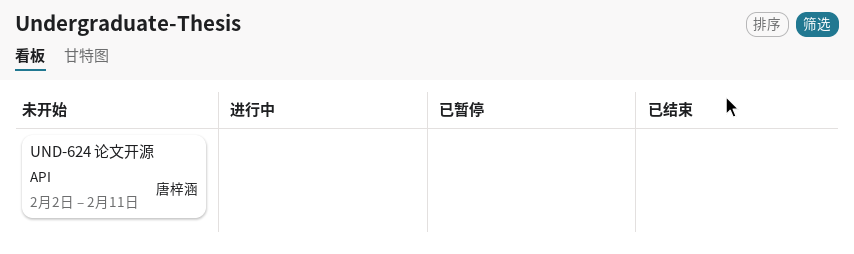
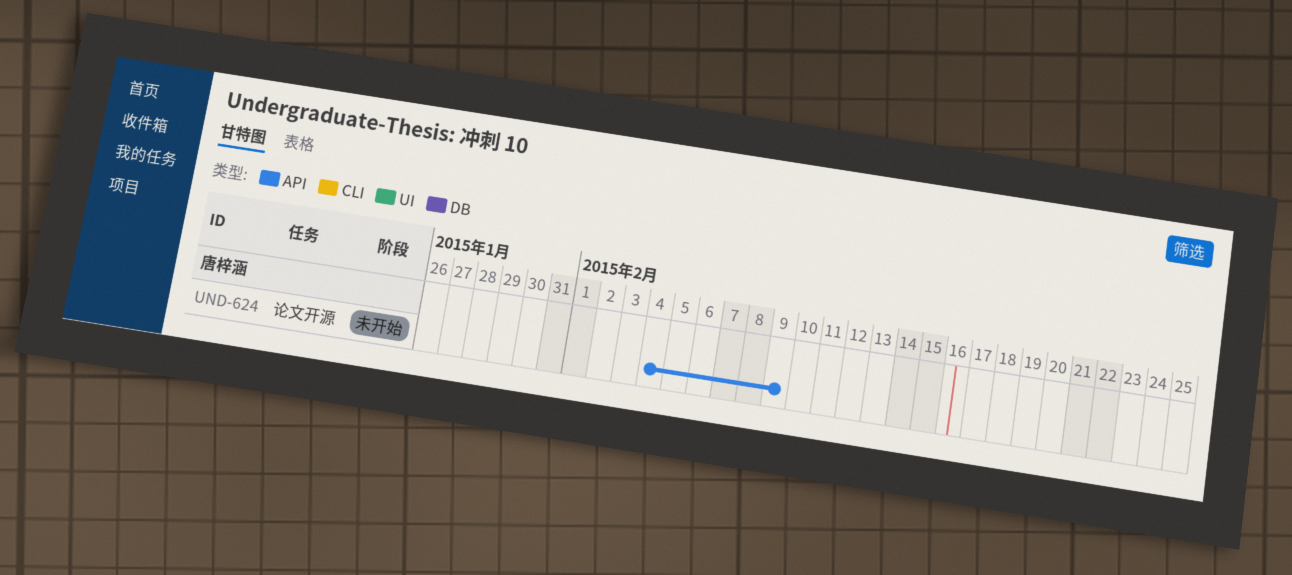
UND-624, start: Feb 2 -> Feb 4
UND-624, due: Feb 11 -> Feb 9

